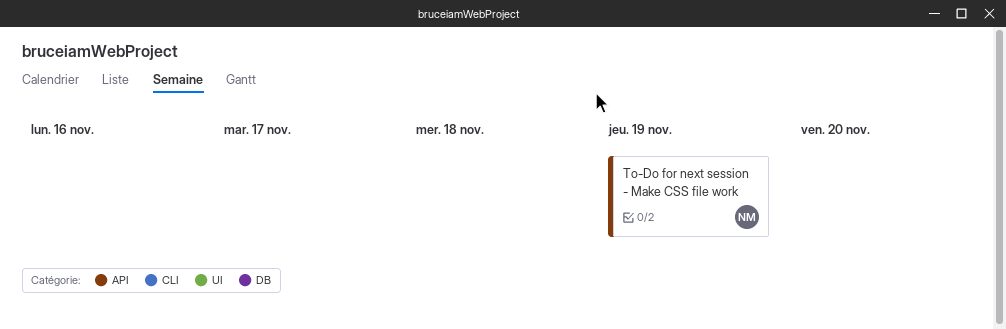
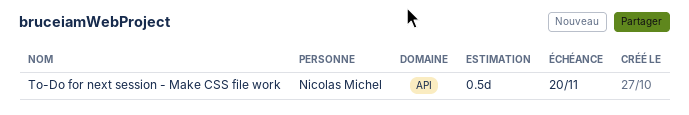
To-Do for next session - Make CSS file work, due: Nov 19 -> Nov 20

